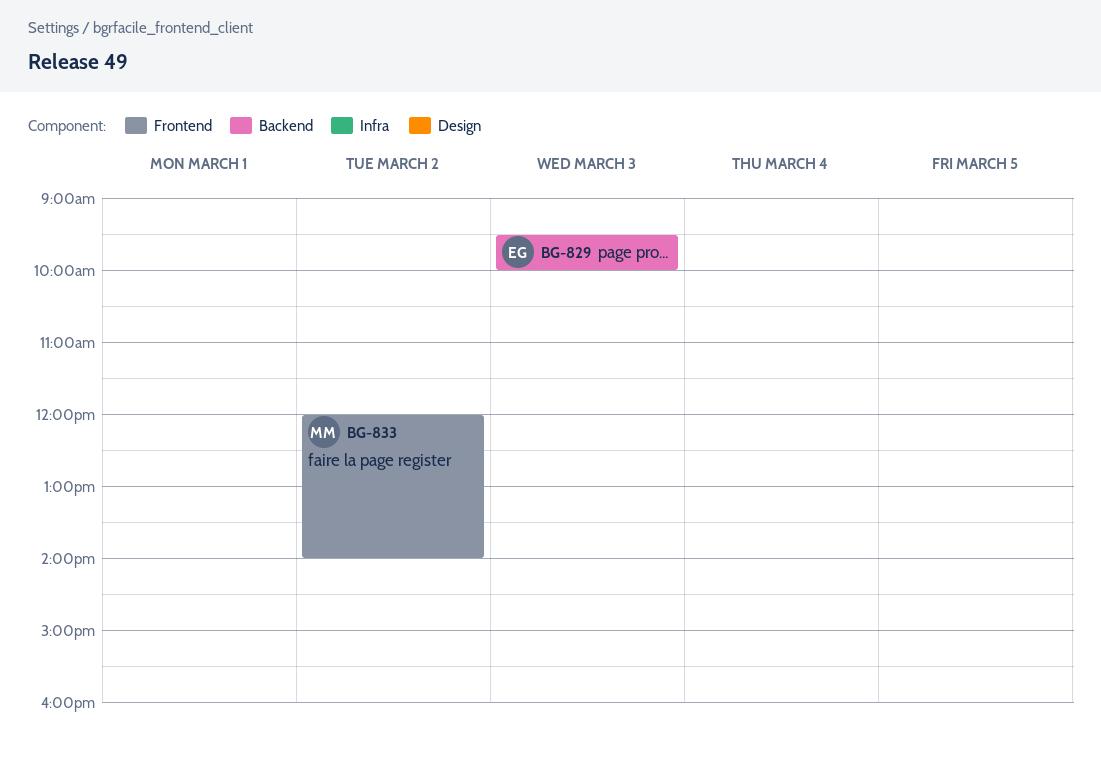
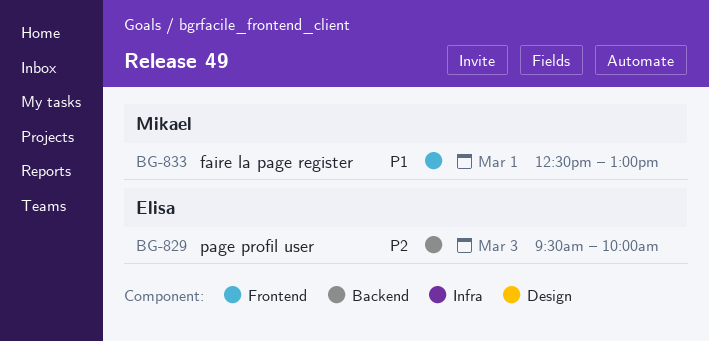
BG-833, day: Mar 2 -> Mar 1
BG-833, begins: 12:00 -> 12:30
BG-833, ends: 14:00 -> 13:00

